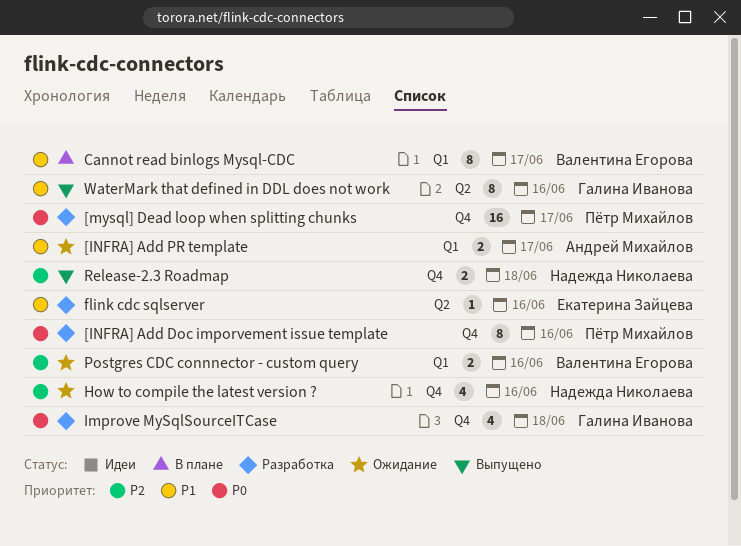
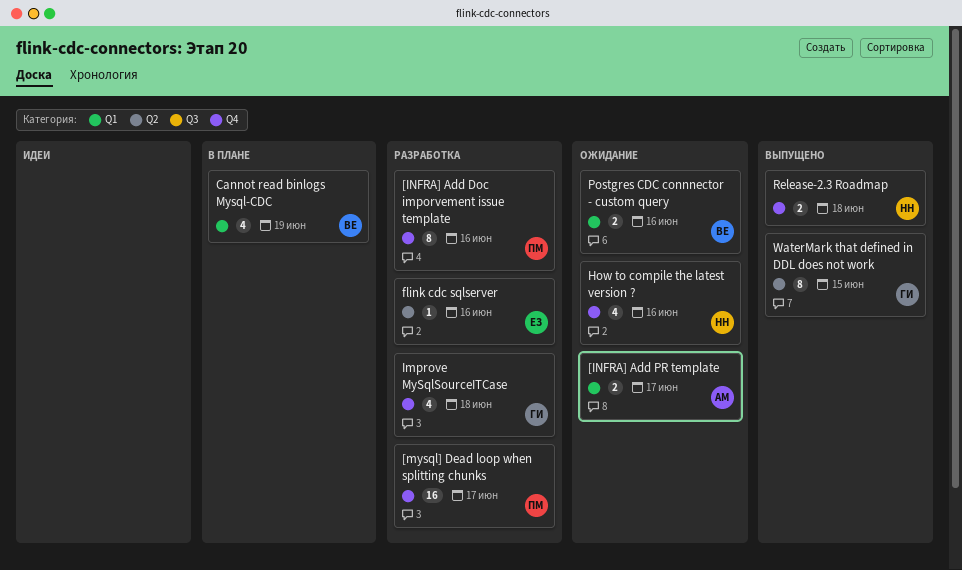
Cannot read binlogs Mysql-CDC, estimate: 8 -> 4
Cannot read binlogs Mysql-CDC, due: Jun 17 -> Jun 19
WaterMark that defined in DDL does not work, due: Jun 16 -> Jun 15

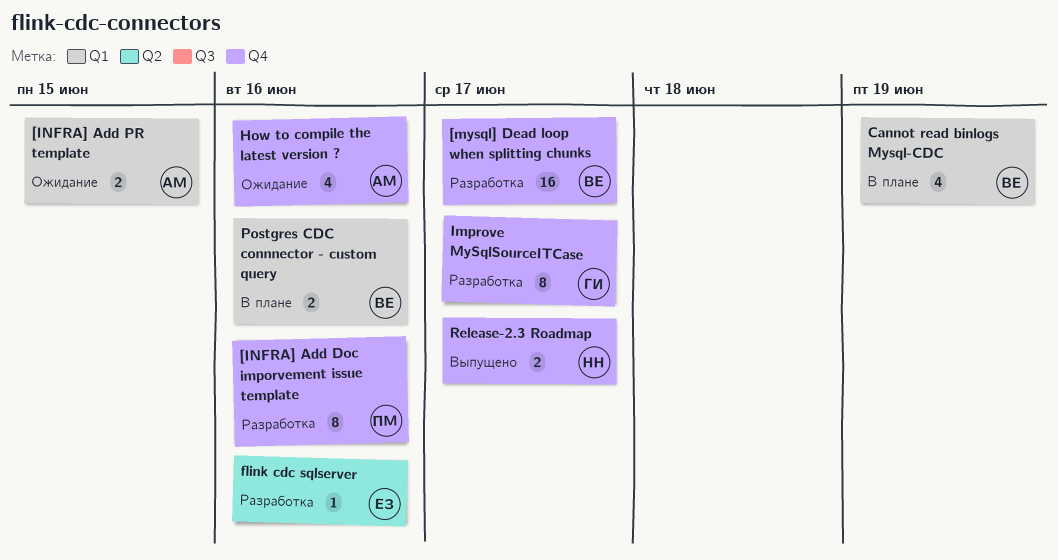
[INFRA] Add PR template, due: Jun 17 -> Jun 15
[mysql] Dead loop when splitting chunks, owner: ПМ -> ВЕ
How to compile the latest version ?, owner: НН -> АМ
Improve MySqlSourceITCase, estimate: 4 -> 8
Improve MySqlSourceITCase, due: Jun 18 -> Jun 17
Postgres CDC connnector - custom query, status: Ожидание -> В плане
Release-2.3 Roadmap, due: Jun 18 -> Jun 17
WaterMark that defined in DDL does not work: present -> none

